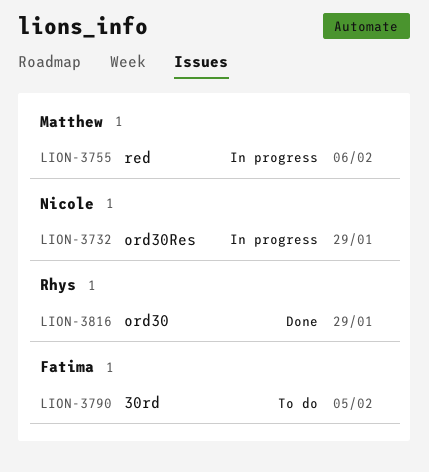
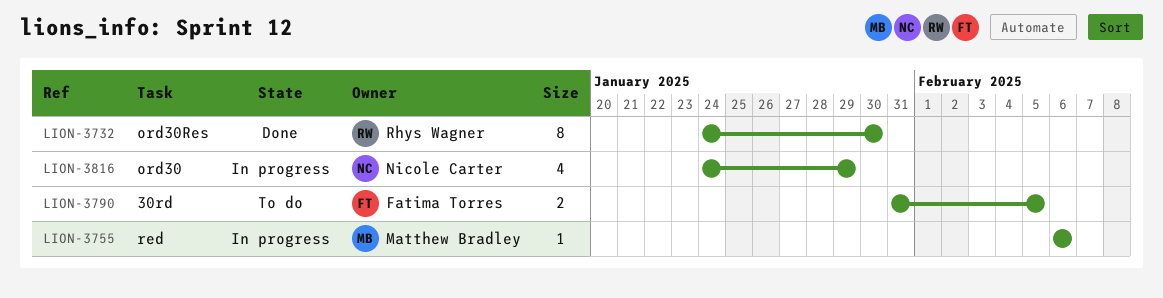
LION-3732, status: In progress -> Done
LION-3732, owner: Nicole Carter -> Rhys Wagner
LION-3732, due: Jan 29 -> Jan 30
LION-3816, status: Done -> In progress
LION-3816, owner: Rhys Wagner -> Nicole Carter

